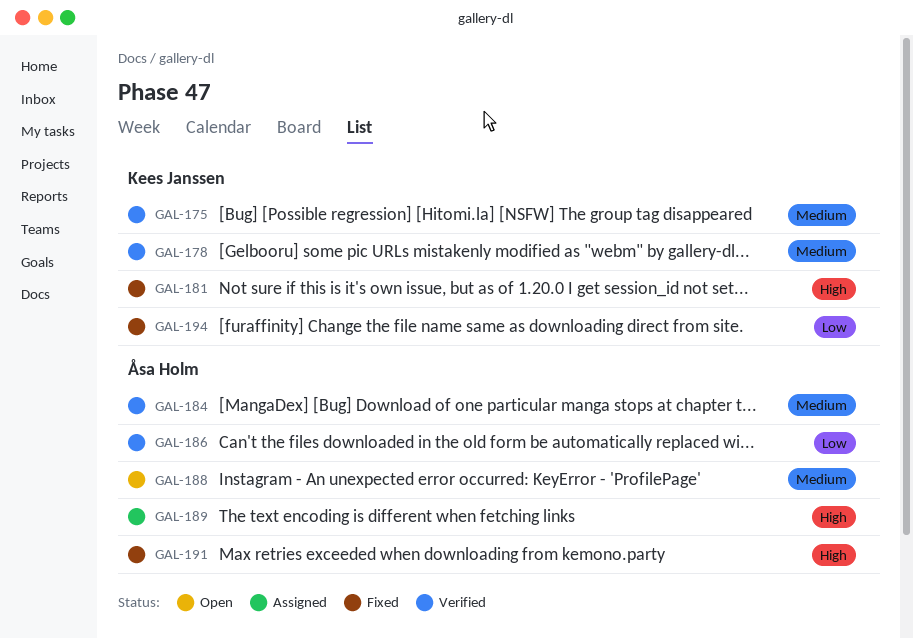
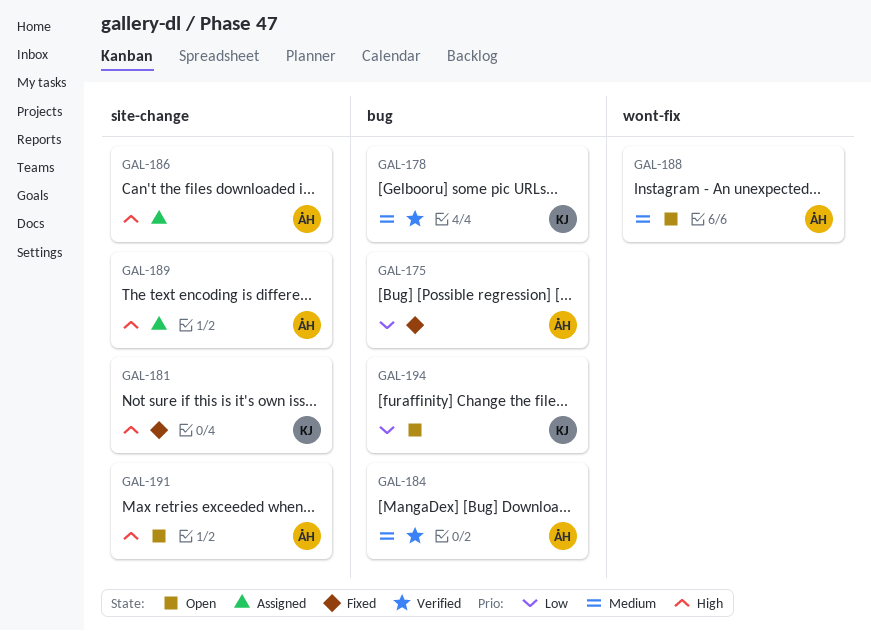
GAL-175, status: Verified -> Fixed
GAL-175, owner: Kees Janssen -> Åsa Holm
GAL-175, priority: Medium -> Low
GAL-186, status: Verified -> Assigned
GAL-186, priority: Low -> High
GAL-191, status: Fixed -> Open
GAL-194, status: Fixed -> Open

